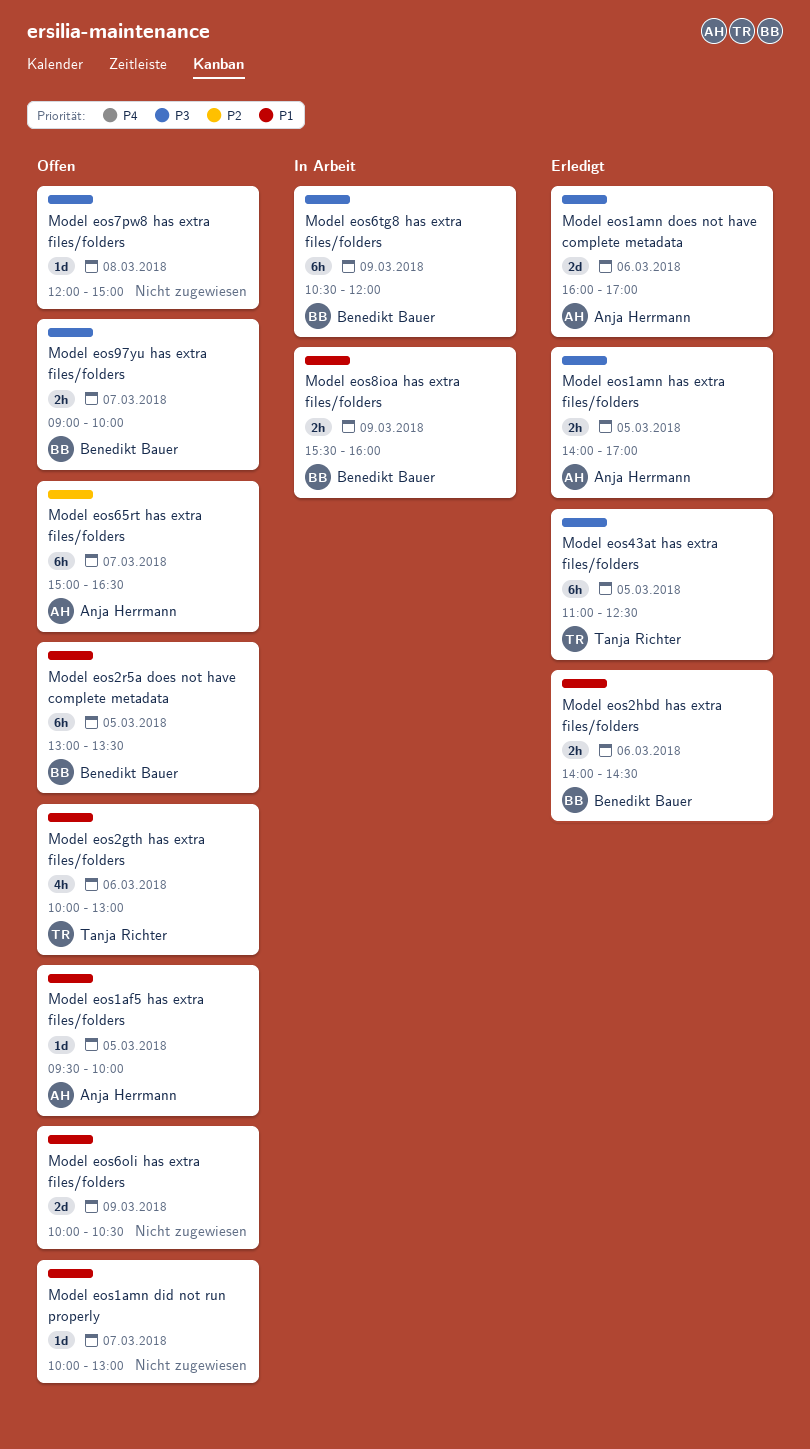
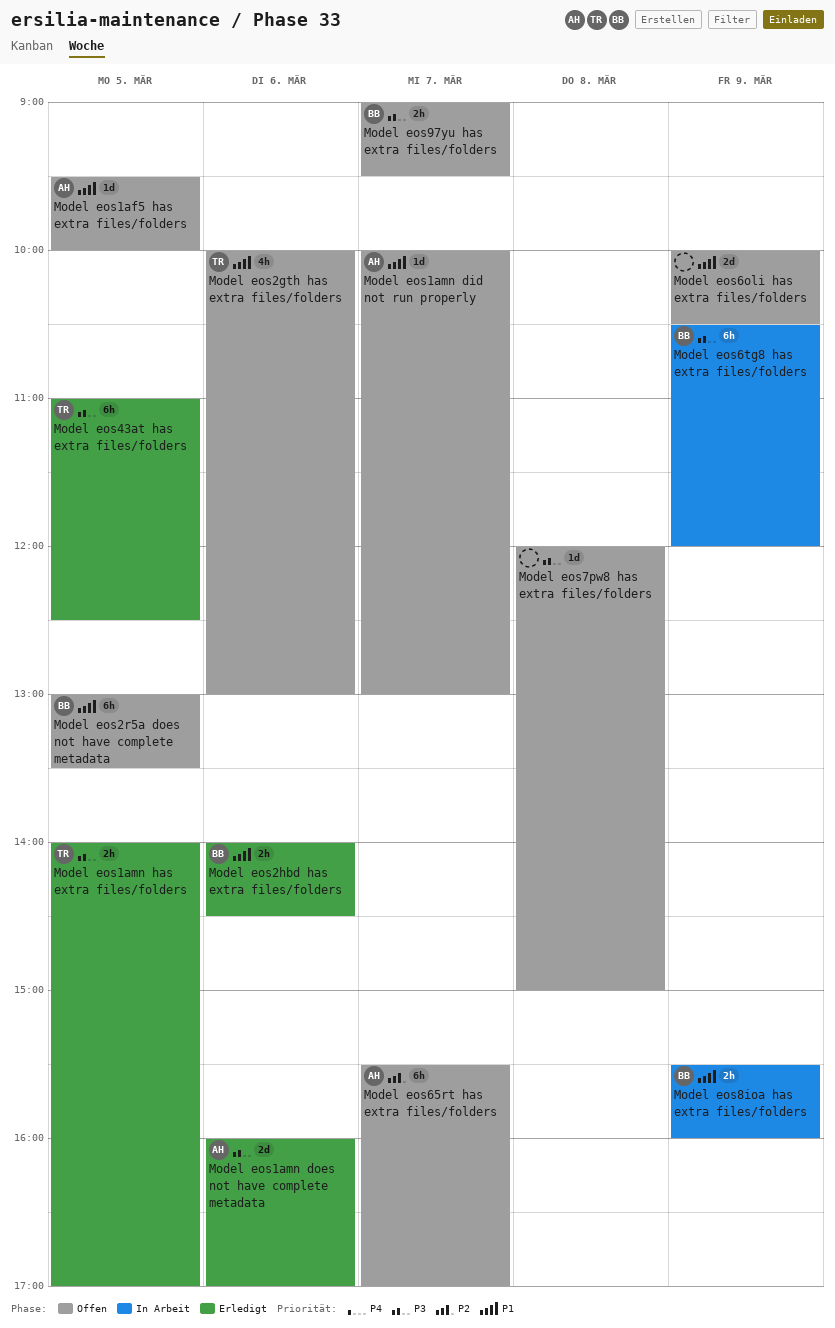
Model eos1amn did not run properly, owner: none -> Anja Herrmann
Model eos1amn has extra files/folders, owner: Anja Herrmann -> Tanja Richter
Model eos65rt has extra files/folders, begins: 15:00 -> 15:30
Model eos65rt has extra files/folders, ends: 16:30 -> 17:00
Model eos97yu has extra files/folders, ends: 10:00 -> 09:30

